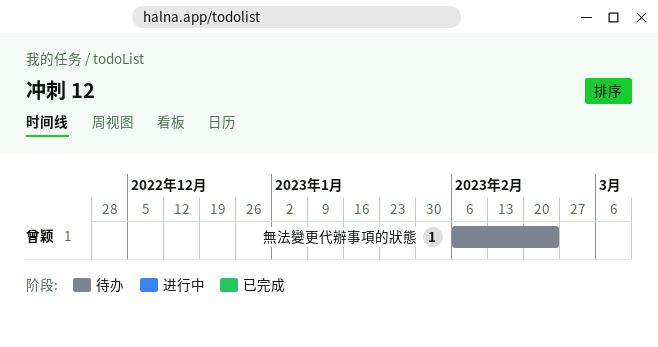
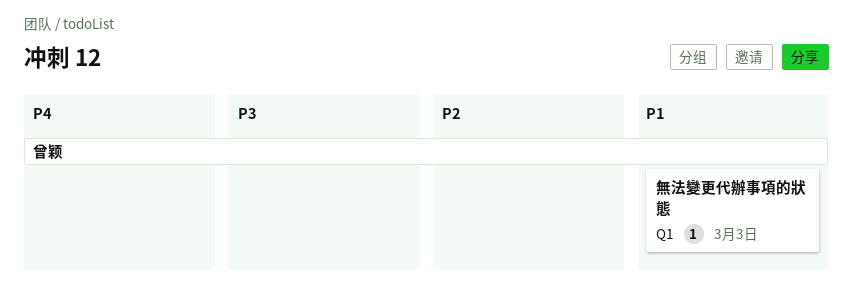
無法變更代辦事項的狀態, due: Feb 24 -> Mar 3

